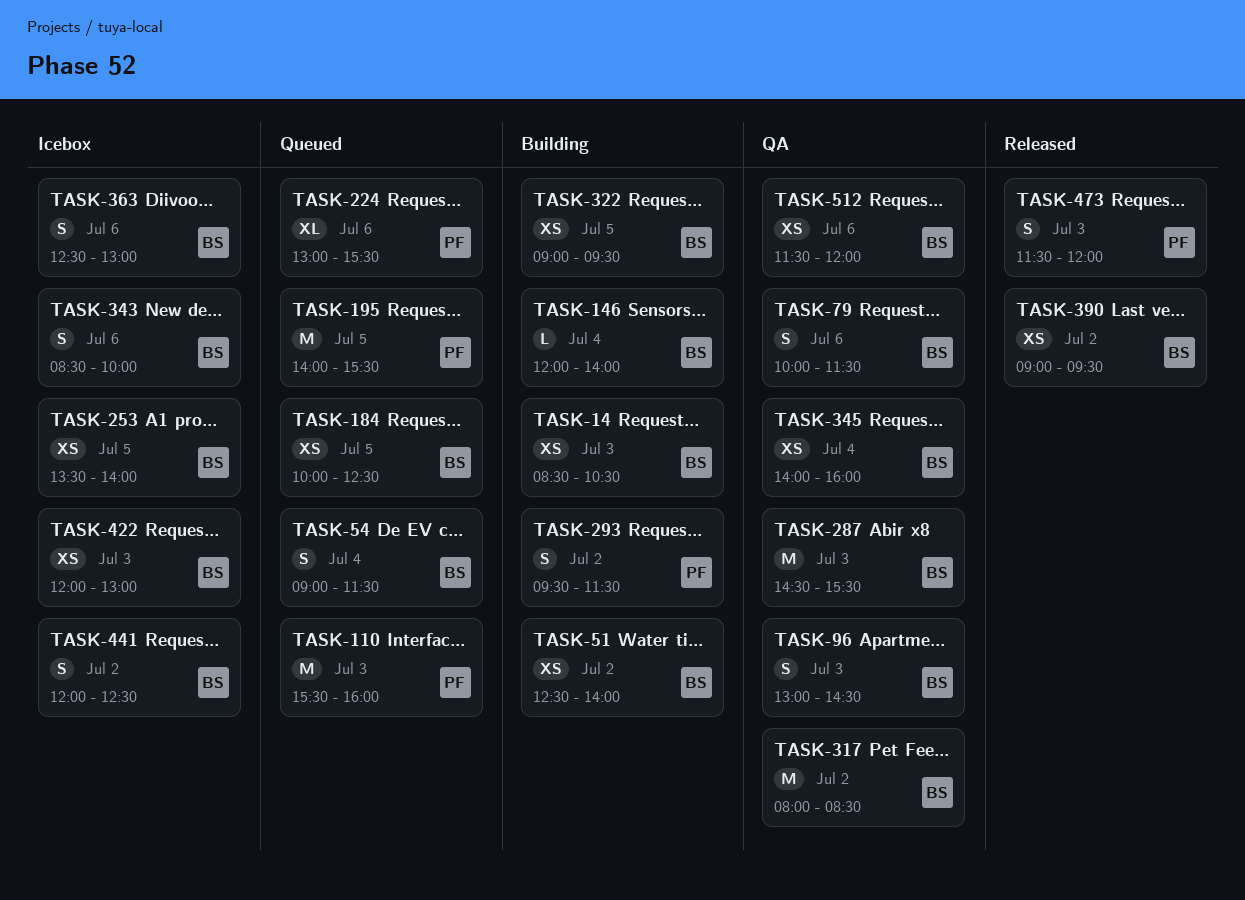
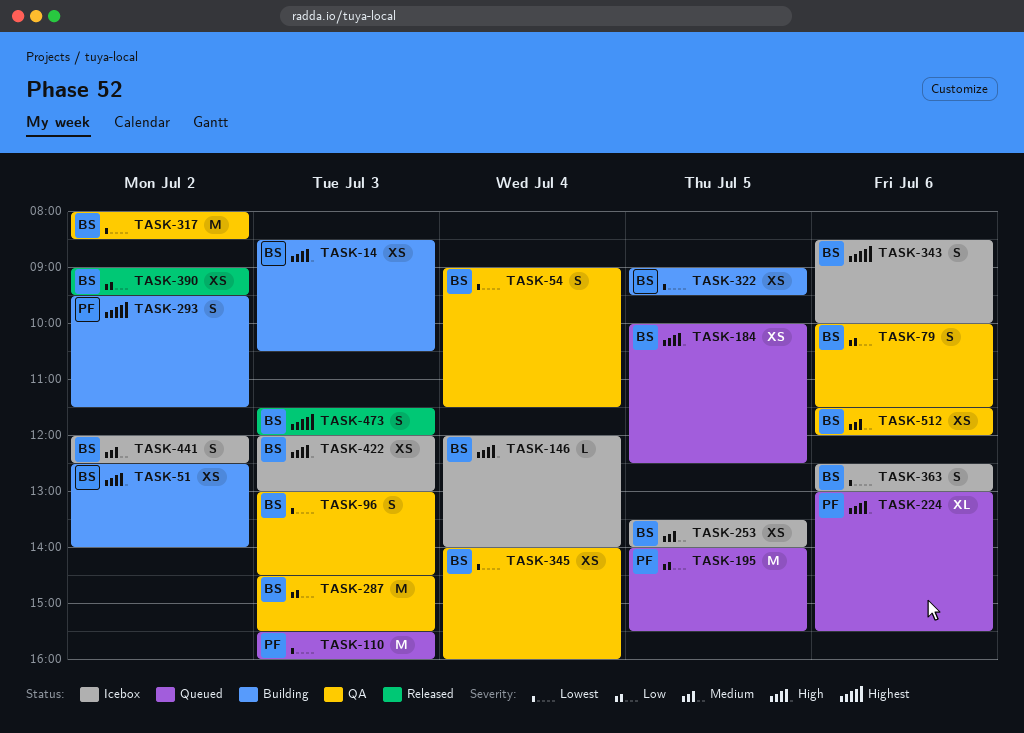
TASK-54, status: Queued -> QA
TASK-146, status: Building -> Icebox
TASK-473, owner: PF -> BS

